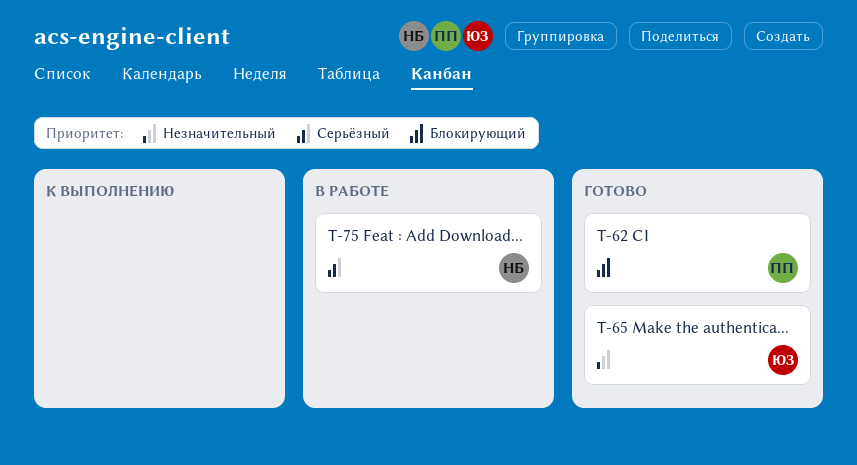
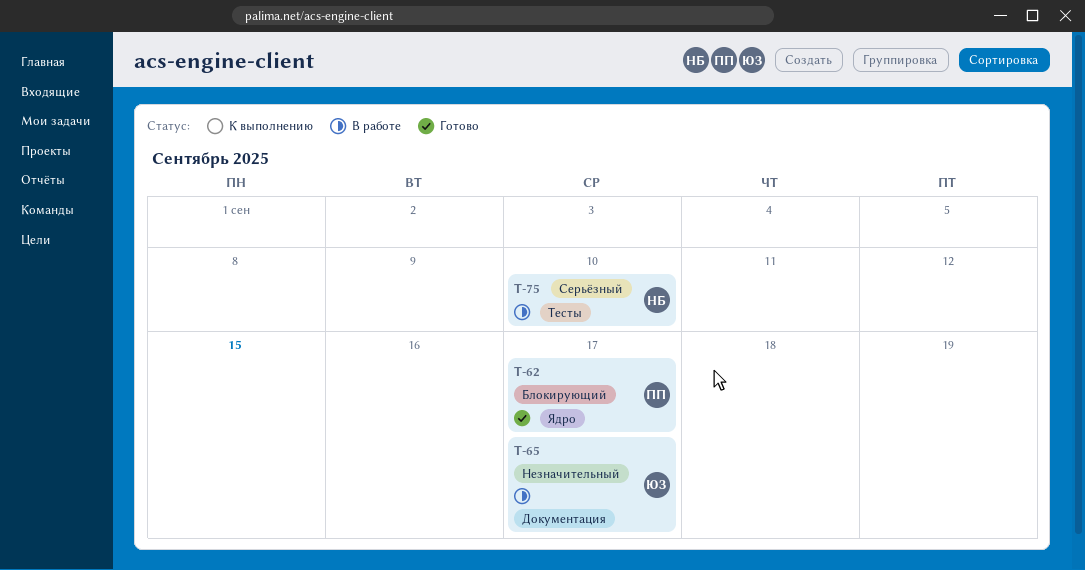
T-65, status: Готово -> В работе

